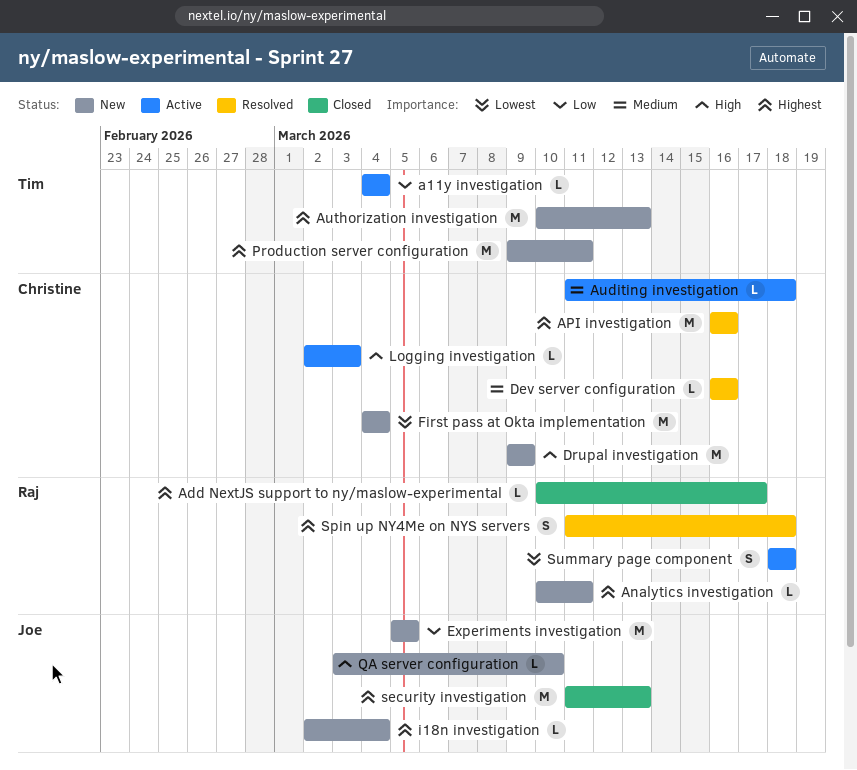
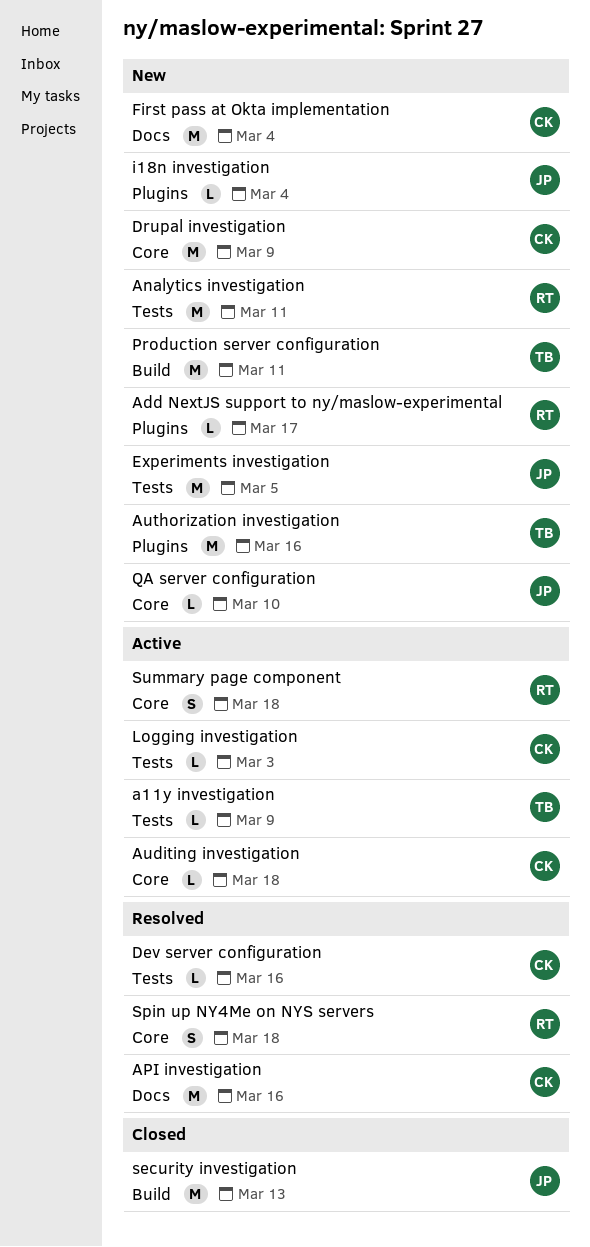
a11y investigation, due: Mar 4 -> Mar 9
Add NextJS support to ny/maslow-experimental, status: Closed -> New
Analytics investigation, estimate: L -> M
Authorization investigation, due: Mar 13 -> Mar 16

